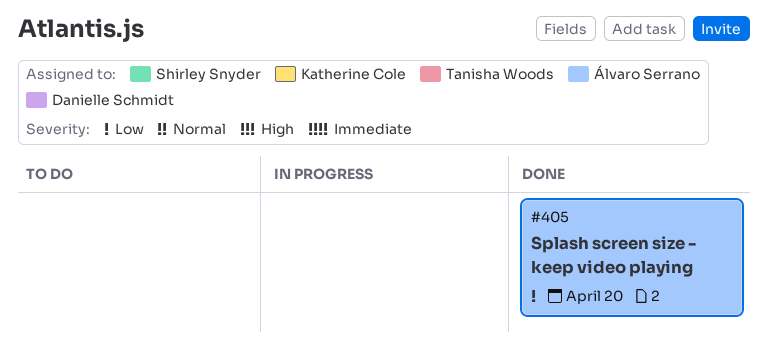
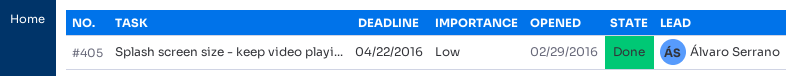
#405, due: Apr 20 -> Apr 22

